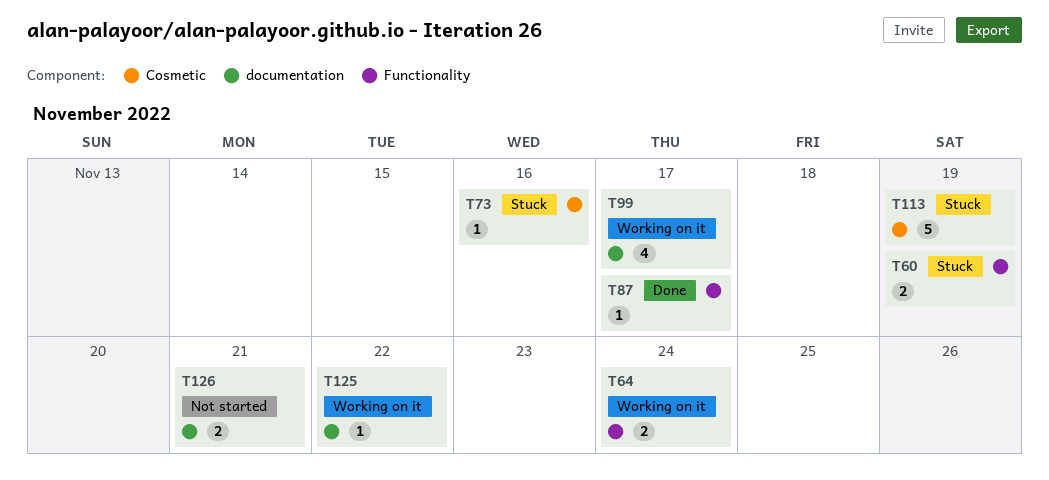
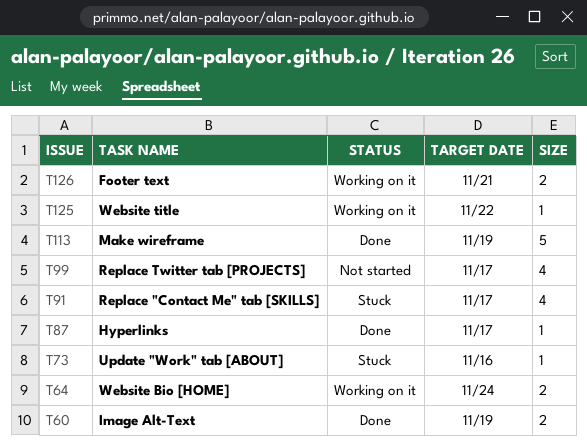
T60, status: Stuck -> Done
T91: none -> present
T99, status: Working on it -> Not started
T113, status: Stuck -> Done
T126, status: Not started -> Working on it

